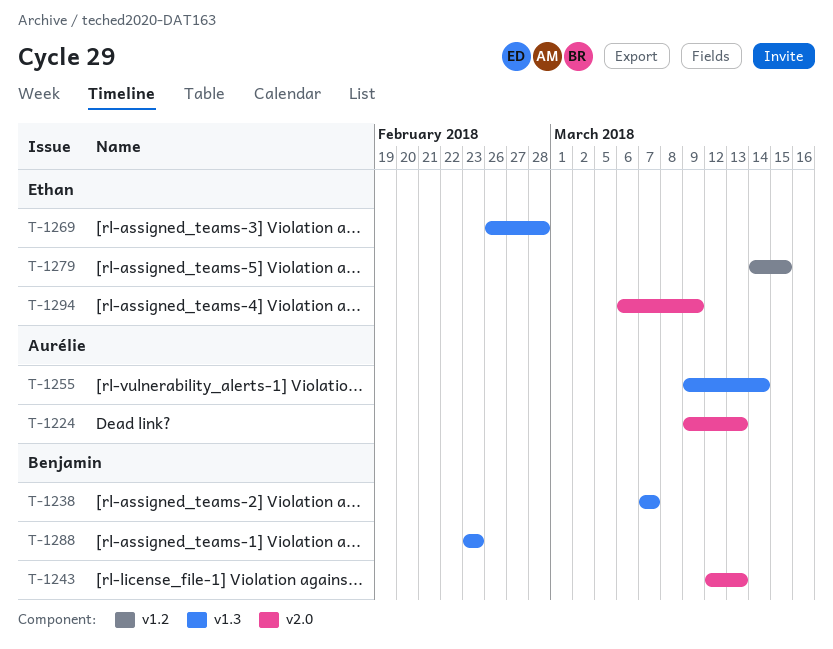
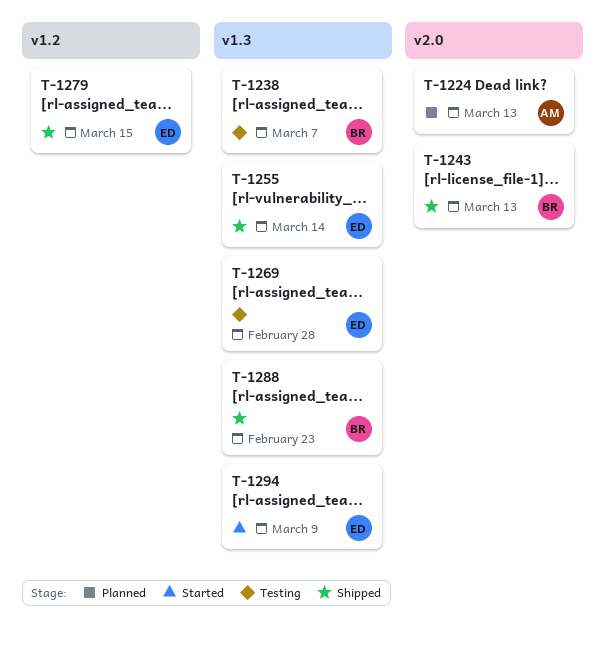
T-1255, owner: Aurélie -> Ethan
T-1294, label: v2.0 -> v1.3

